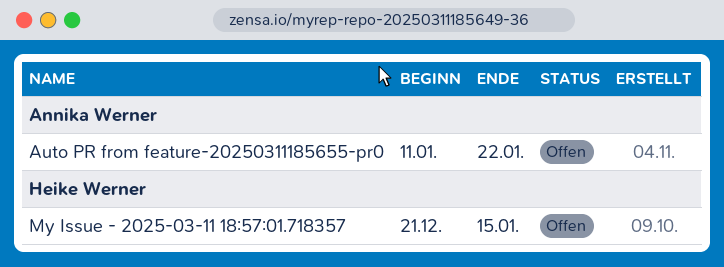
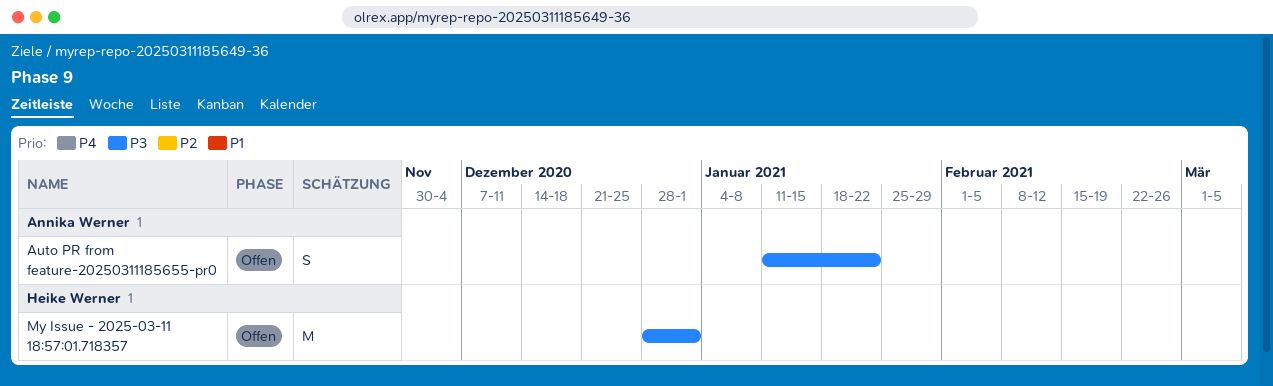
My Issue - 2025-03-11 18:57:01.718357, start: Dec 21 -> Dec 28
My Issue - 2025-03-11 18:57:01.718357, due: Jan 15 -> Jan 1

